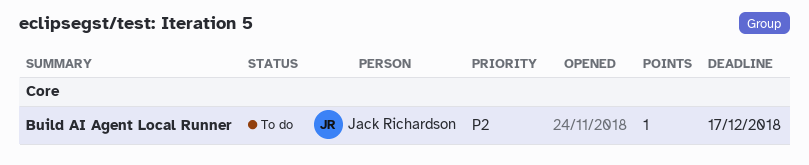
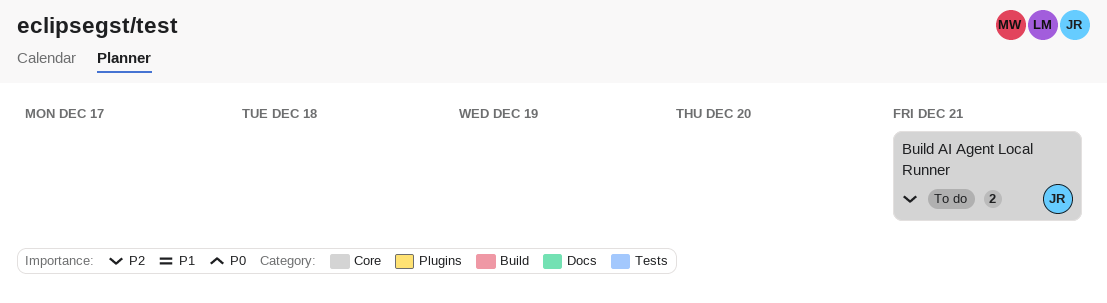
Build AI Agent Local Runner, estimate: 1 -> 2
Build AI Agent Local Runner, due: Dec 17 -> Dec 21

